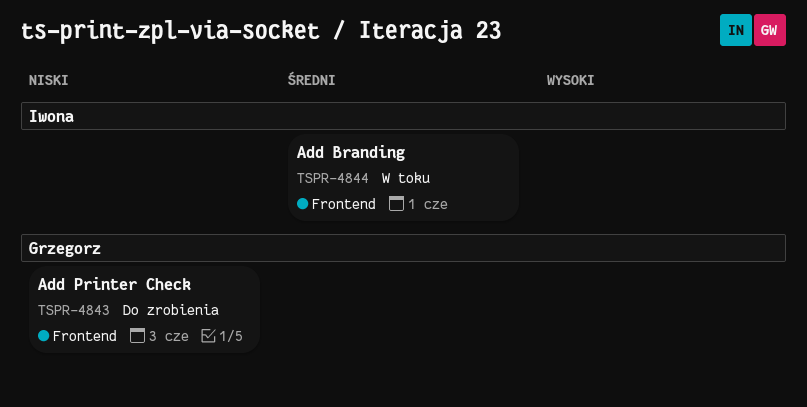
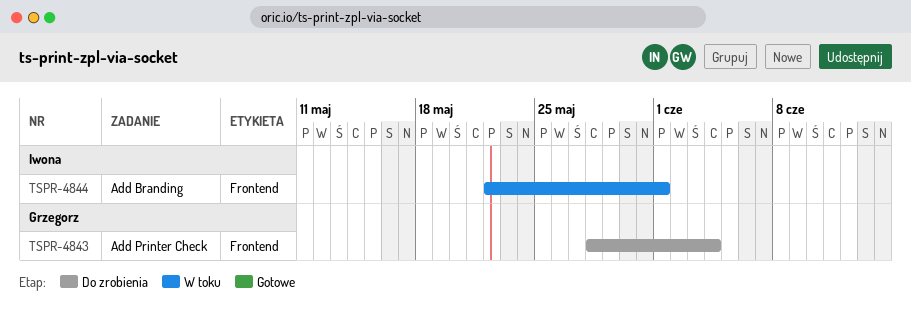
TSPR-4843, due: Jun 3 -> Jun 4

